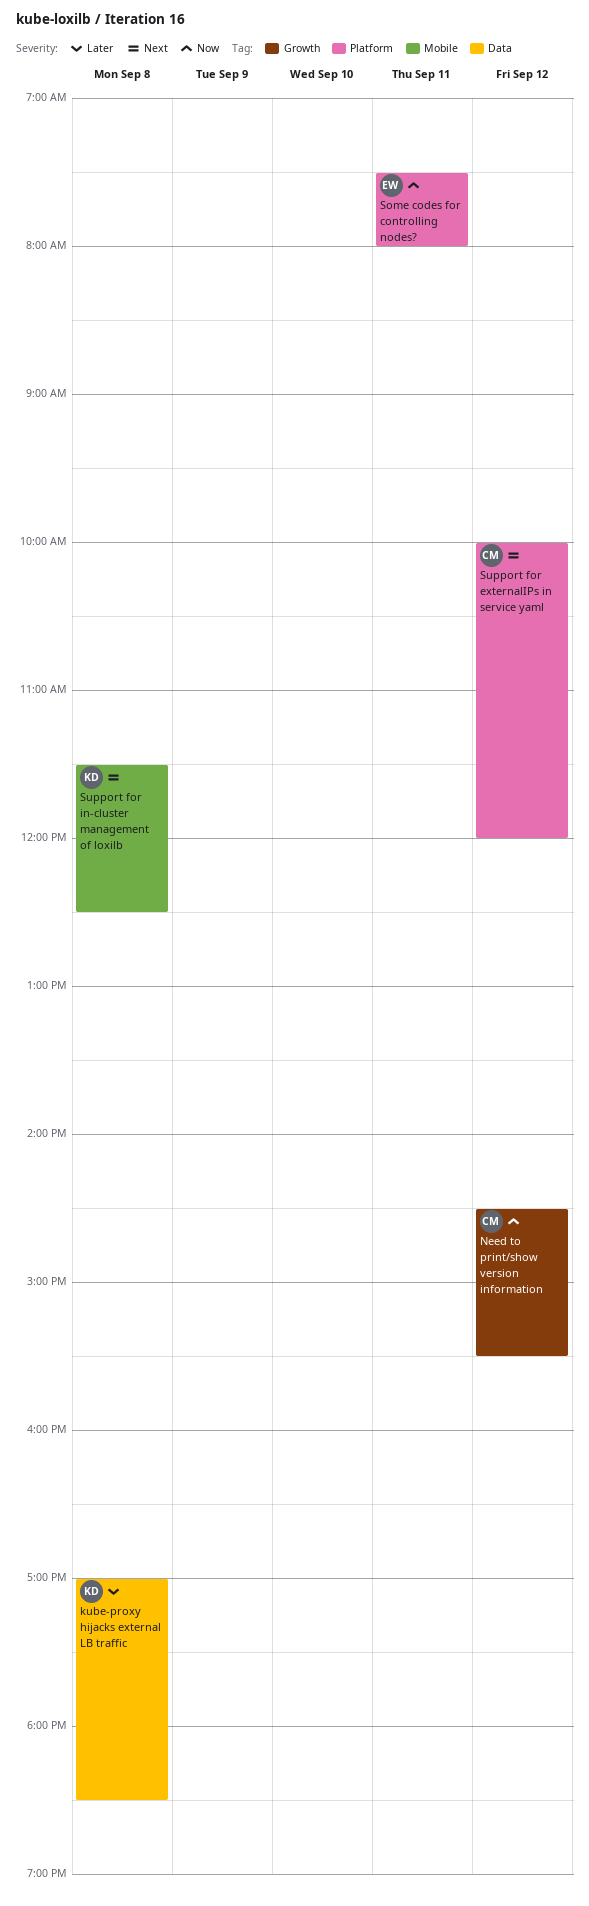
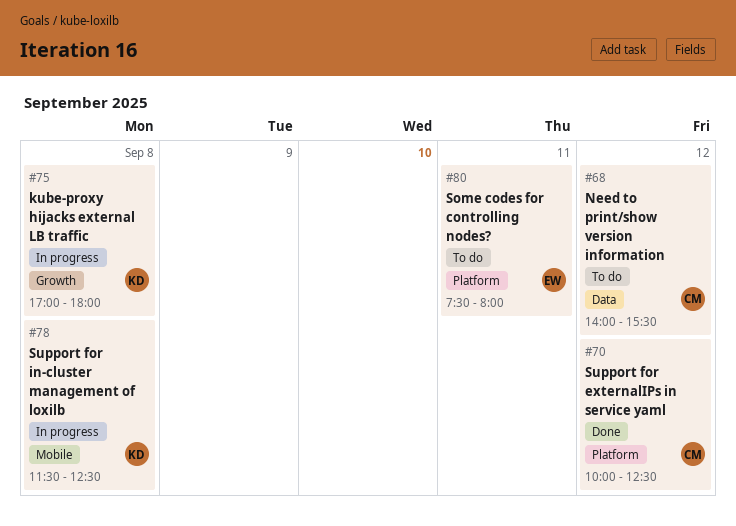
kube-proxy hijacks external LB traffic, label: Data -> Growth
kube-proxy hijacks external LB traffic, ends: 18:30 -> 18:00
Need to print/show version information, label: Growth -> Data
Need to print/show version information, begins: 14:30 -> 14:00
Support for externalIPs in service yaml, ends: 12:00 -> 12:30

